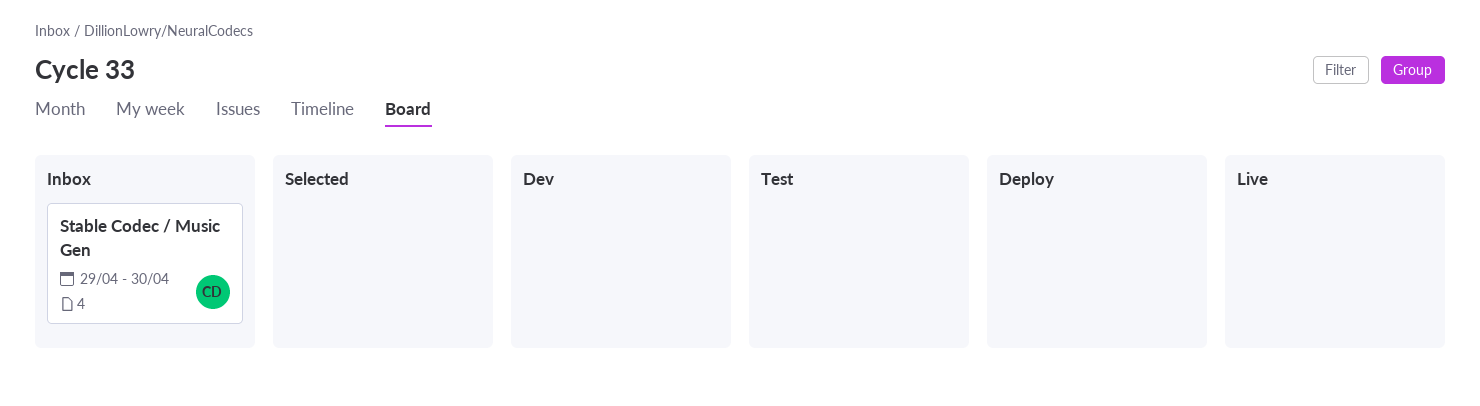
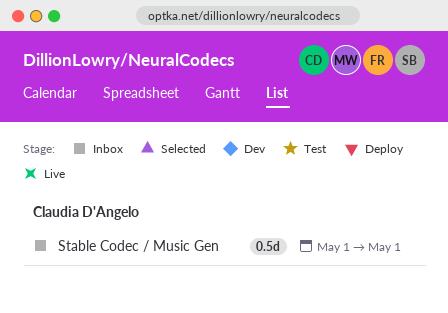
Stable Codec / Music Gen, start: Apr 29 -> May 1
Stable Codec / Music Gen, due: Apr 30 -> May 1

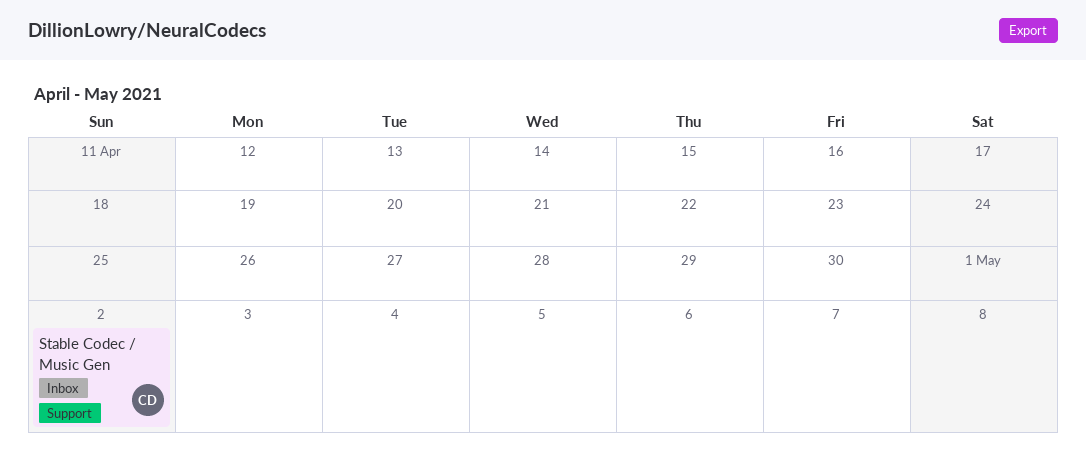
Stable Codec / Music Gen, due: May 1 -> May 2

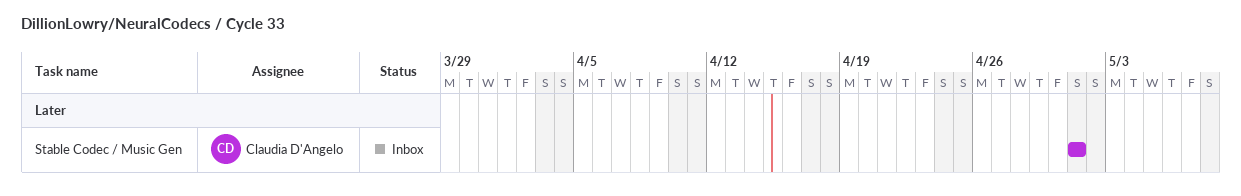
Stable Codec / Music Gen, due: May 2 -> May 1

